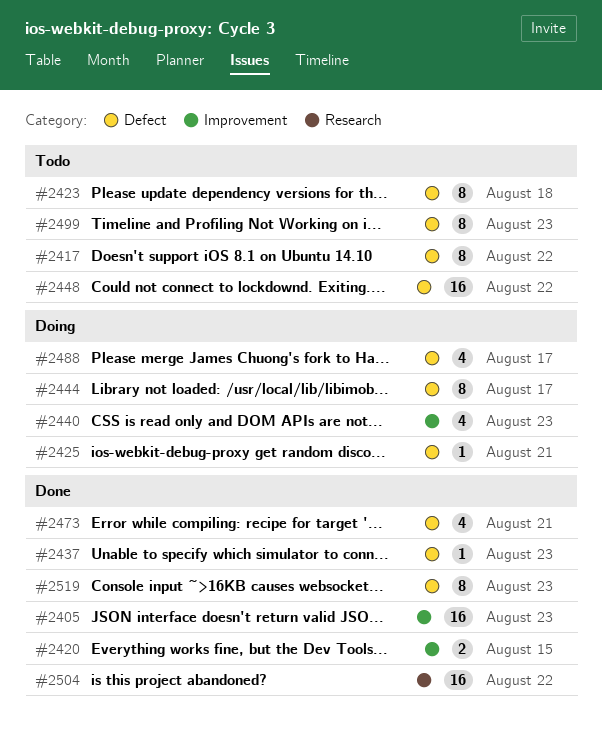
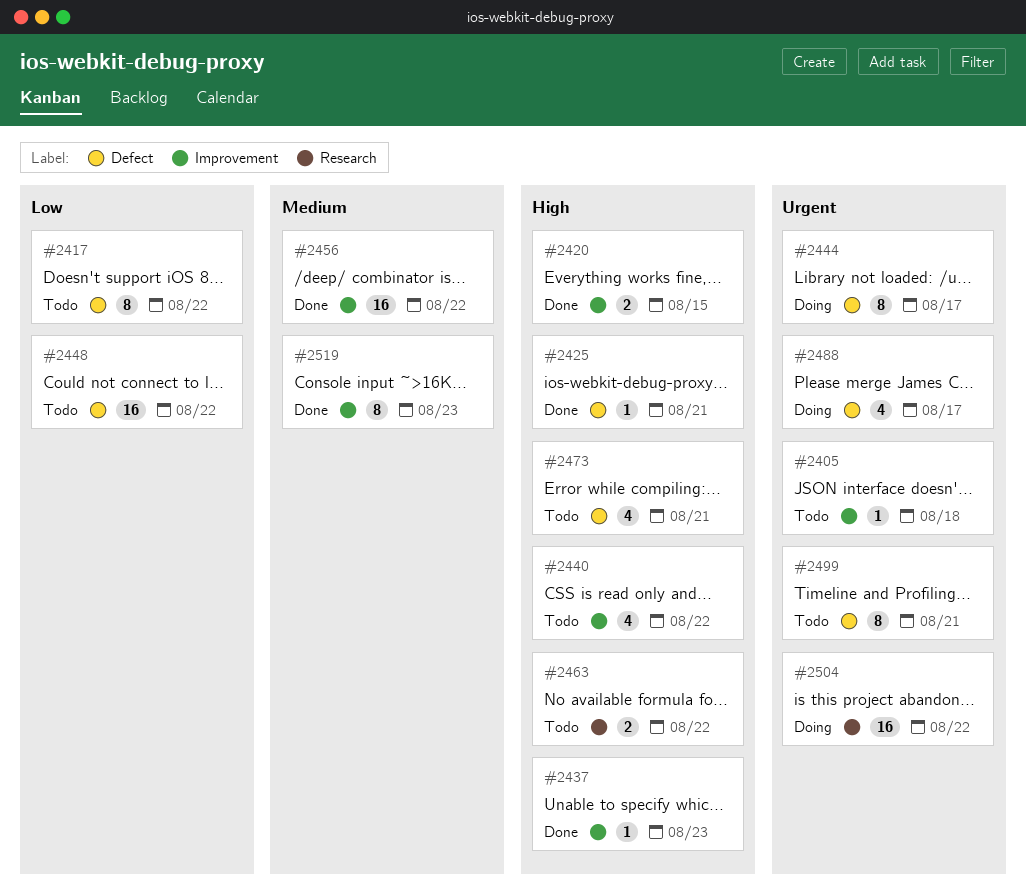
#2405, status: Done -> Todo
#2405, estimate: 16 -> 1
#2405, due: Aug 23 -> Aug 18
#2423: present -> none
#2425, status: Doing -> Done
#2437, label: Defect -> Improvement
#2440, status: Doing -> Todo
#2440, due: Aug 23 -> Aug 22
#2456: none -> present
#2463: none -> present
#2473, status: Done -> Todo
#2499, due: Aug 23 -> Aug 21
#2504, status: Done -> Doing
#2519, label: Defect -> Improvement

